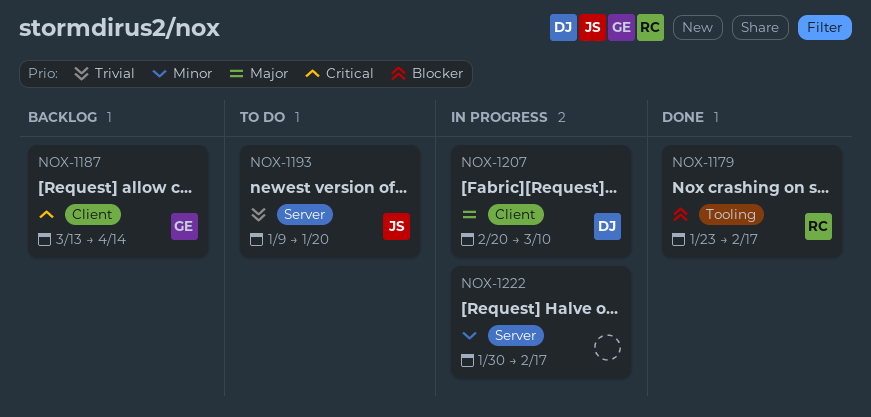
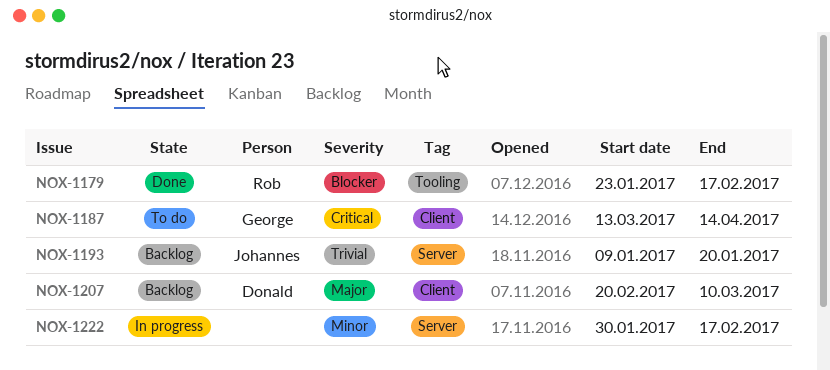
NOX-1187, status: Backlog -> To do
NOX-1193, status: To do -> Backlog
NOX-1207, status: In progress -> Backlog

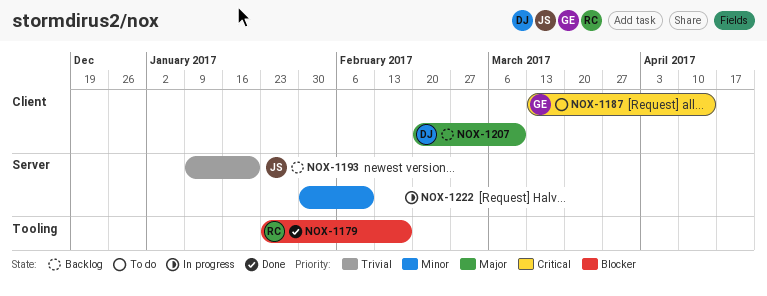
NOX-1222, due: Feb 17 -> Feb 10

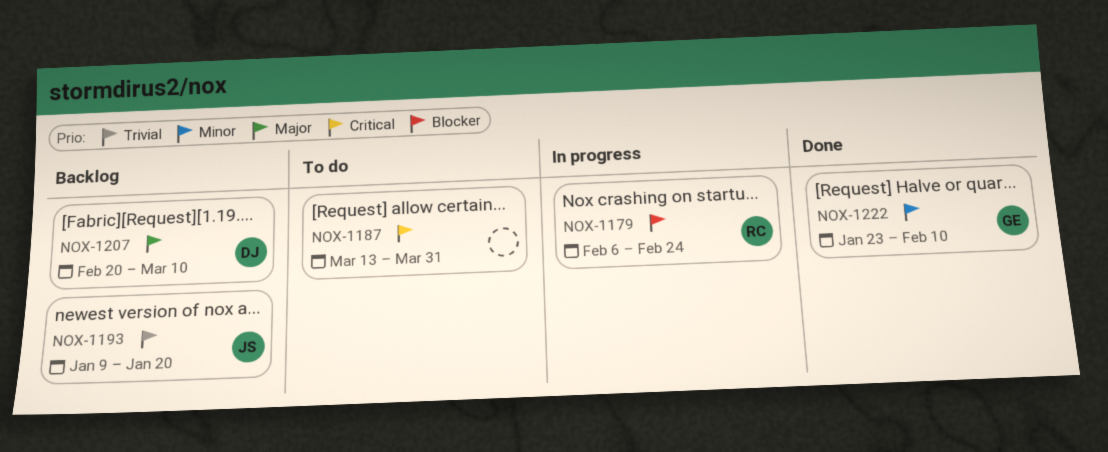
NOX-1179, status: Done -> In progress
NOX-1179, start: Jan 23 -> Feb 6
NOX-1179, due: Feb 17 -> Feb 24
NOX-1187, owner: GE -> none
NOX-1187, due: Apr 14 -> Mar 31
NOX-1222, status: In progress -> Done
NOX-1222, owner: none -> GE
NOX-1222, start: Jan 30 -> Jan 23

